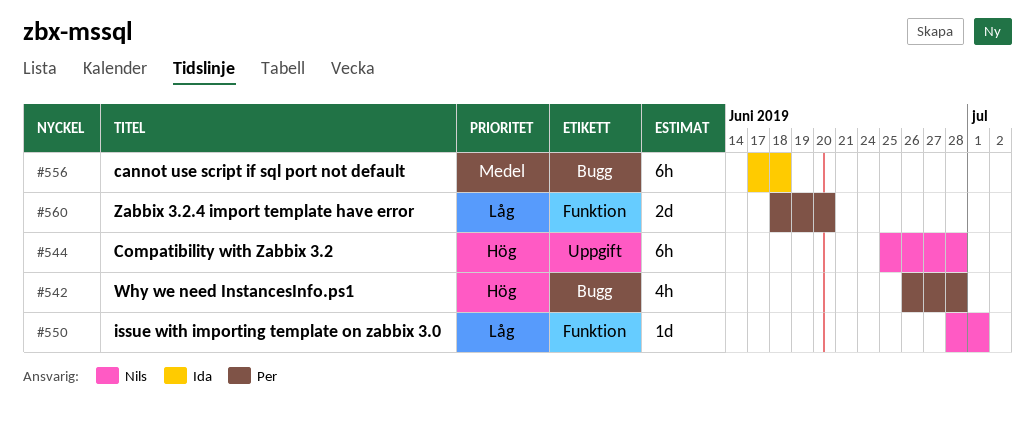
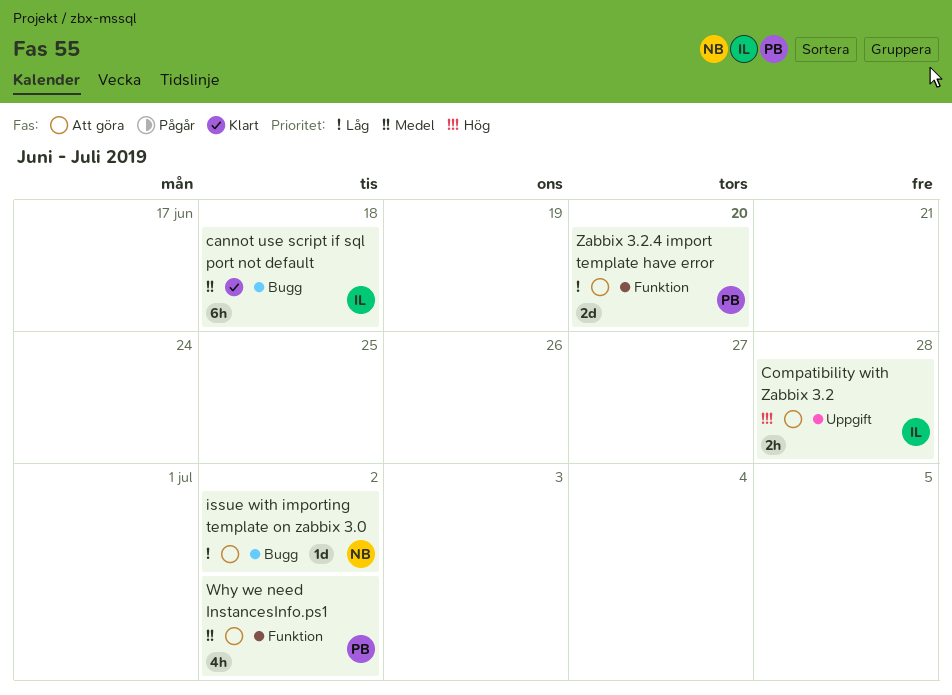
Compatibility with Zabbix 3.2, owner: Nils -> Ida
Compatibility with Zabbix 3.2, estimate: 6h -> 2h
issue with importing template on zabbix 3.0, label: Funktion -> Bugg
issue with importing template on zabbix 3.0, due: Jul 1 -> Jul 2
Why we need InstancesInfo.ps1, priority: Hög -> Medel
Why we need InstancesInfo.ps1, label: Bugg -> Funktion
Why we need InstancesInfo.ps1, due: Jun 28 -> Jul 2

